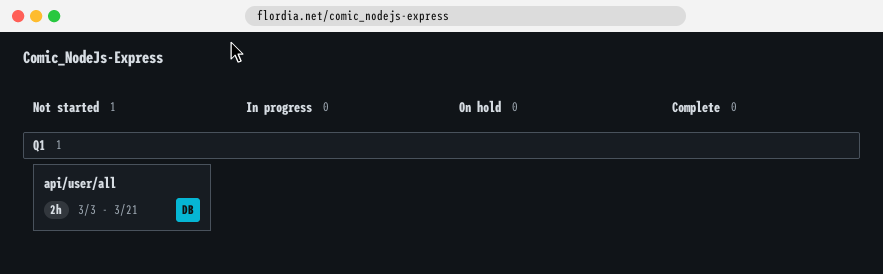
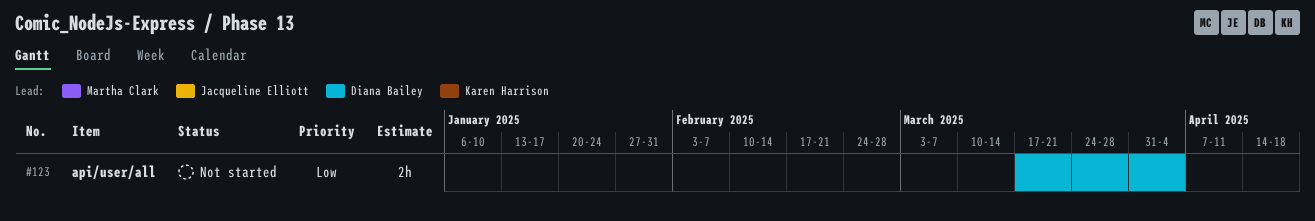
api/user/all, start: Mar 3 -> Mar 17
api/user/all, due: Mar 21 -> Apr 4

